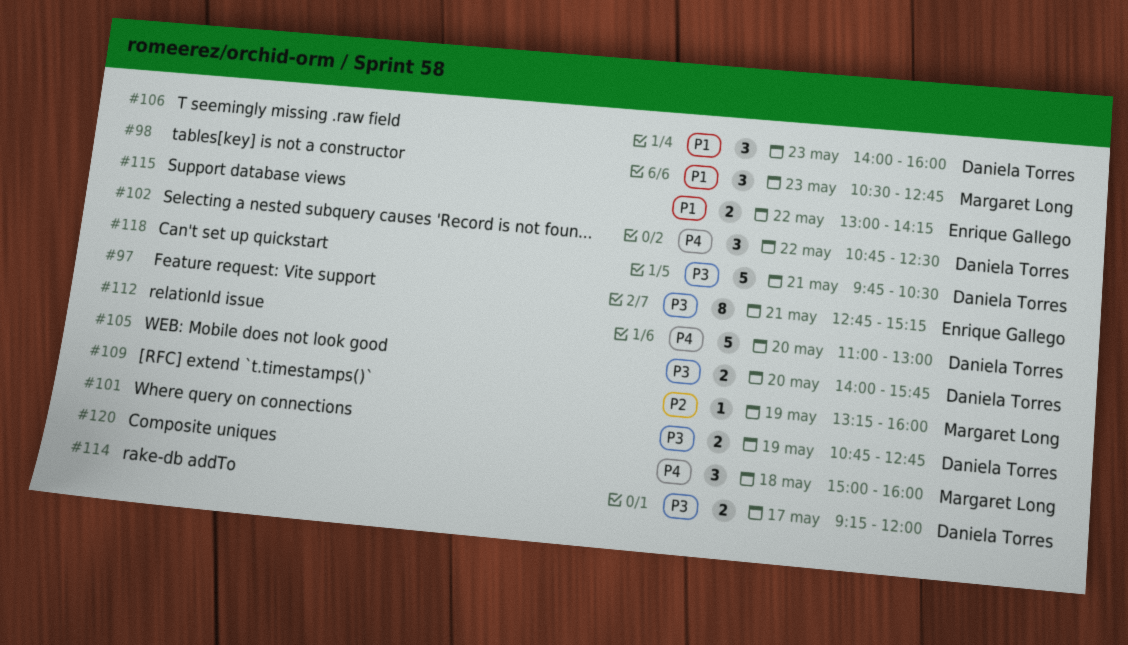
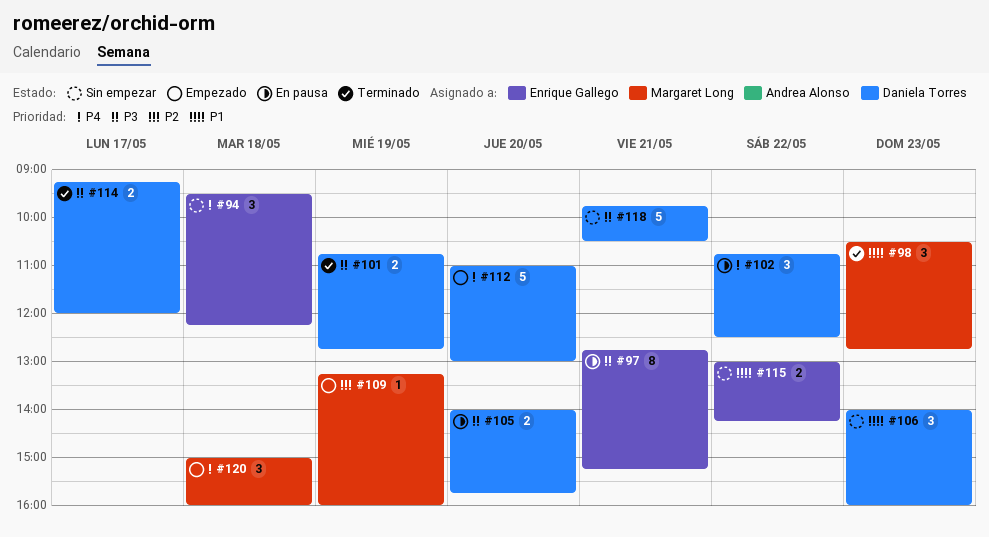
#94: none -> present

